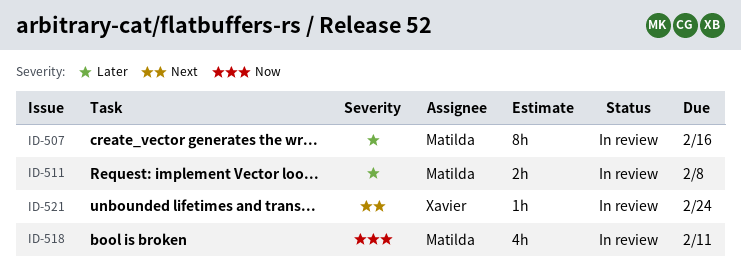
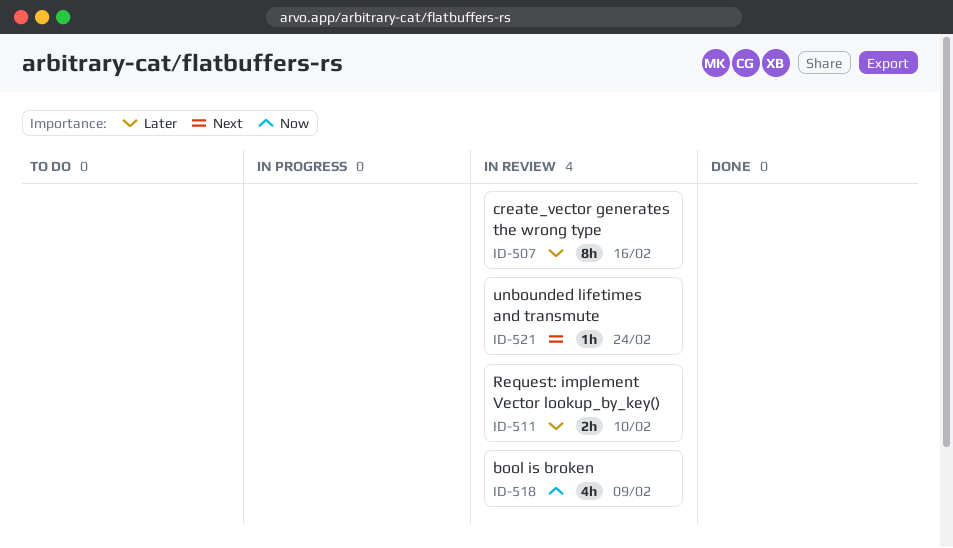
ID-511, due: Feb 8 -> Feb 10
ID-518, due: Feb 11 -> Feb 9

